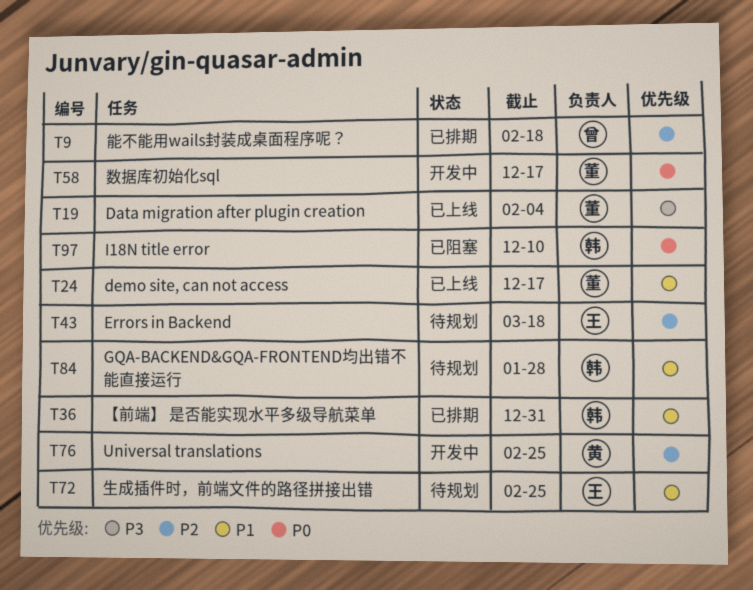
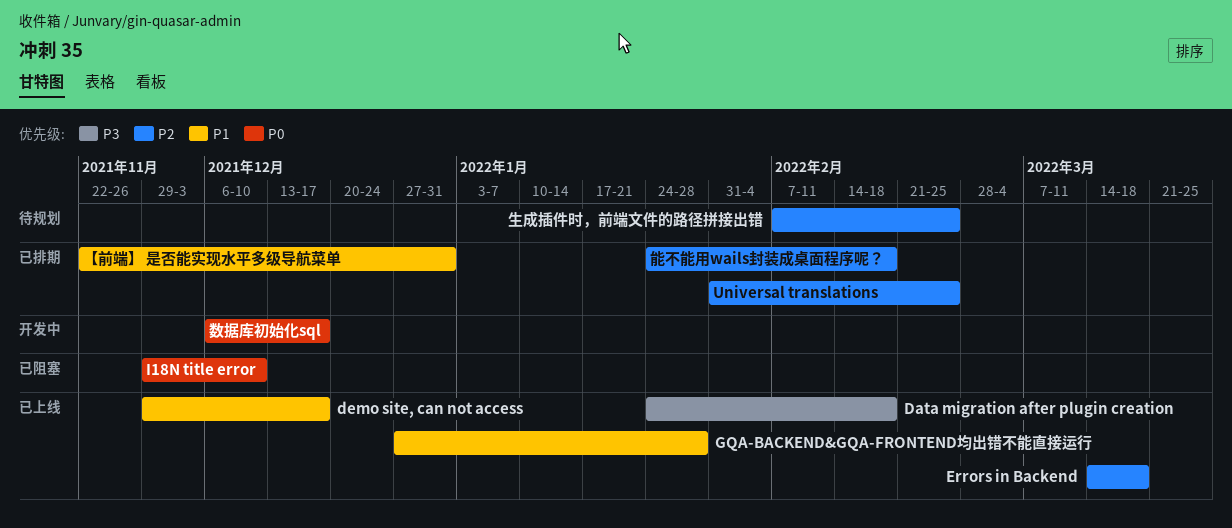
Data migration after plugin creation, due: Feb 4 -> Feb 18
Errors in Backend, status: 待规划 -> 已上线
GQA-BACKEND&GQA-FRONTEND均出错不能直接运行, status: 待规划 -> 已上线
Universal translations, status: 开发中 -> 已排期
生成插件时，前端文件的路径拼接出错, priority: P1 -> P2

